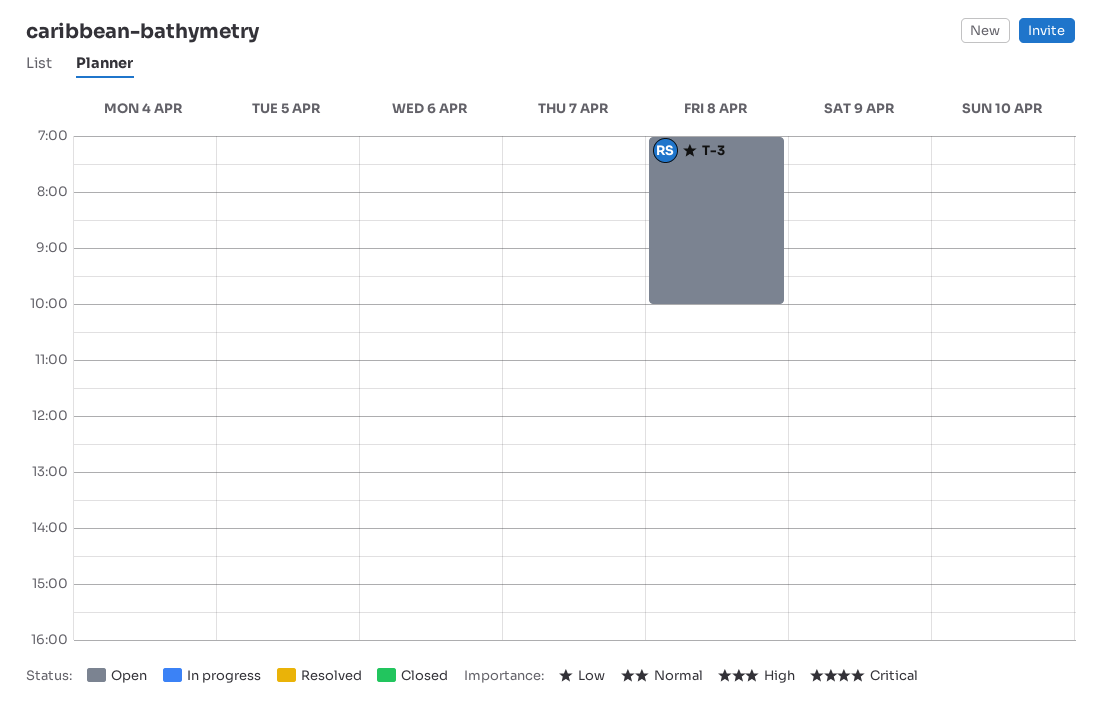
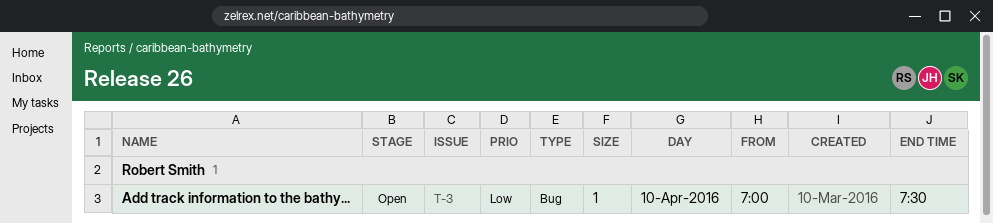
T-3, day: Apr 8 -> Apr 10
T-3, ends: 10:00 -> 07:30

